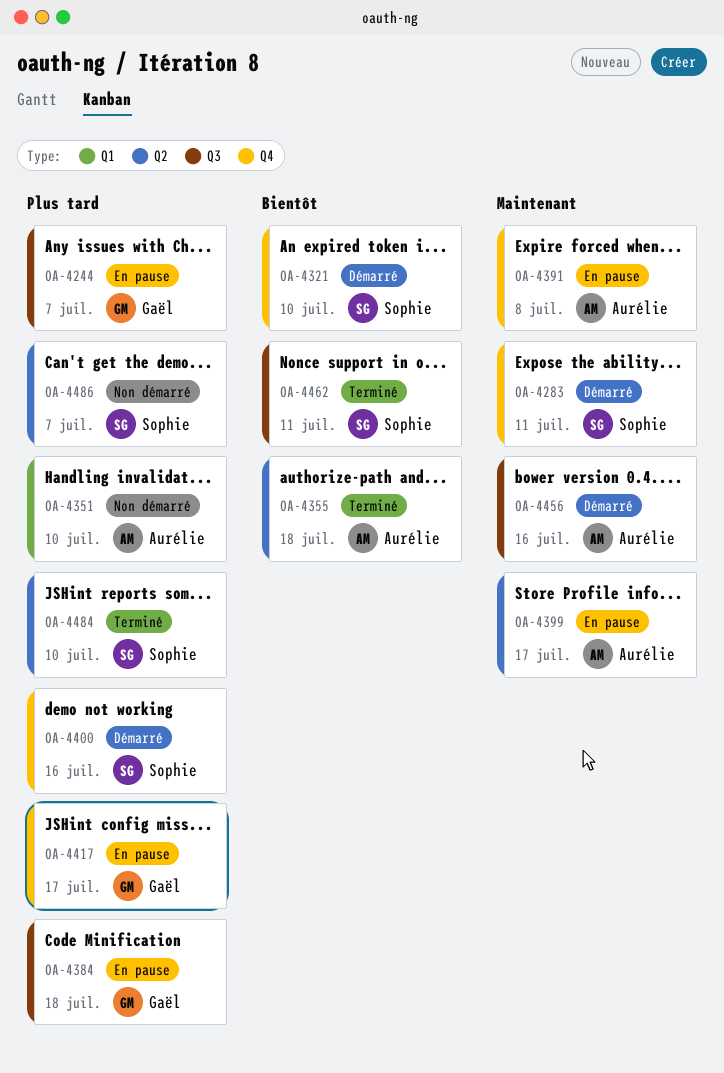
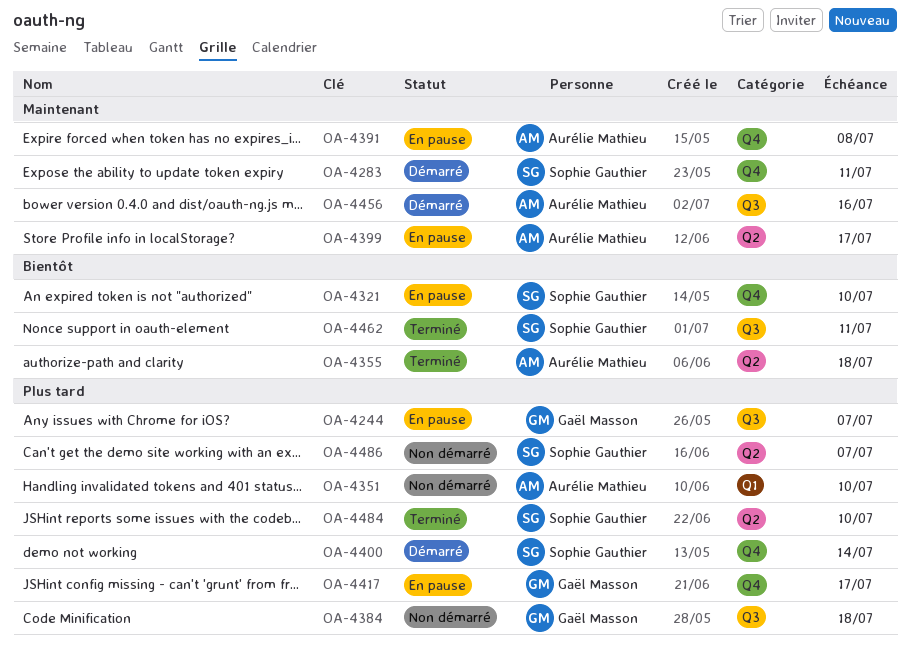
OA-4321, status: Démarré -> En pause
OA-4384, status: En pause -> Non démarré
OA-4400, due: Jul 16 -> Jul 14

